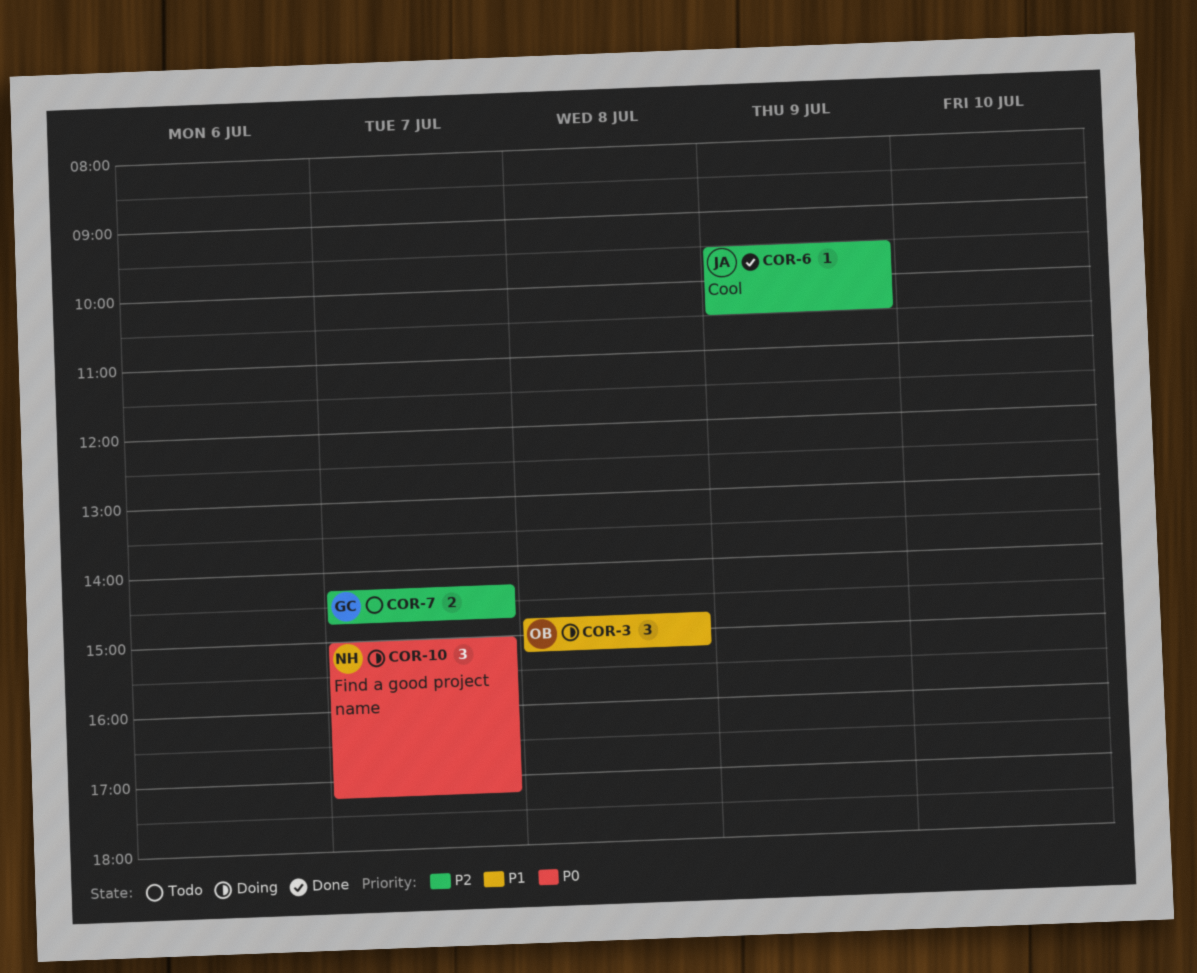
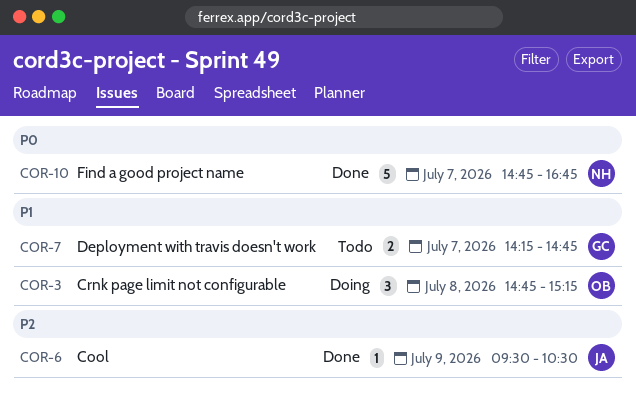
COR-7, priority: P2 -> P1
COR-10, status: Doing -> Done
COR-10, estimate: 3 -> 5
COR-10, begins: 15:00 -> 14:45
COR-10, ends: 17:15 -> 16:45

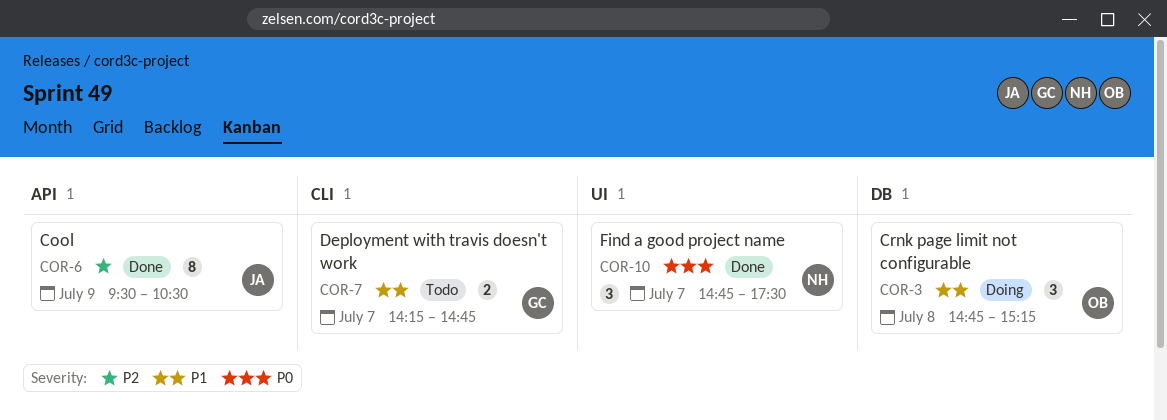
COR-6, estimate: 1 -> 8
COR-10, estimate: 5 -> 3
COR-10, ends: 16:45 -> 17:30

